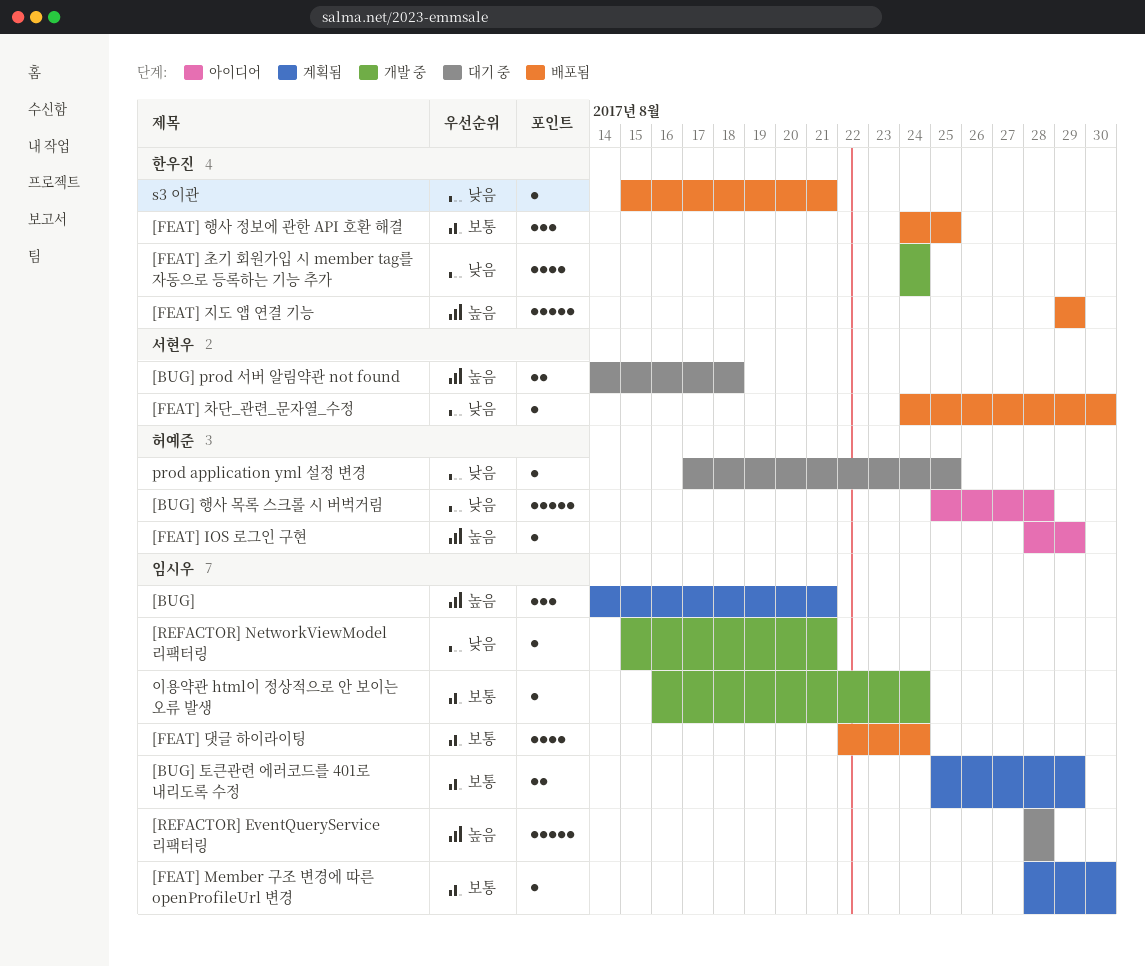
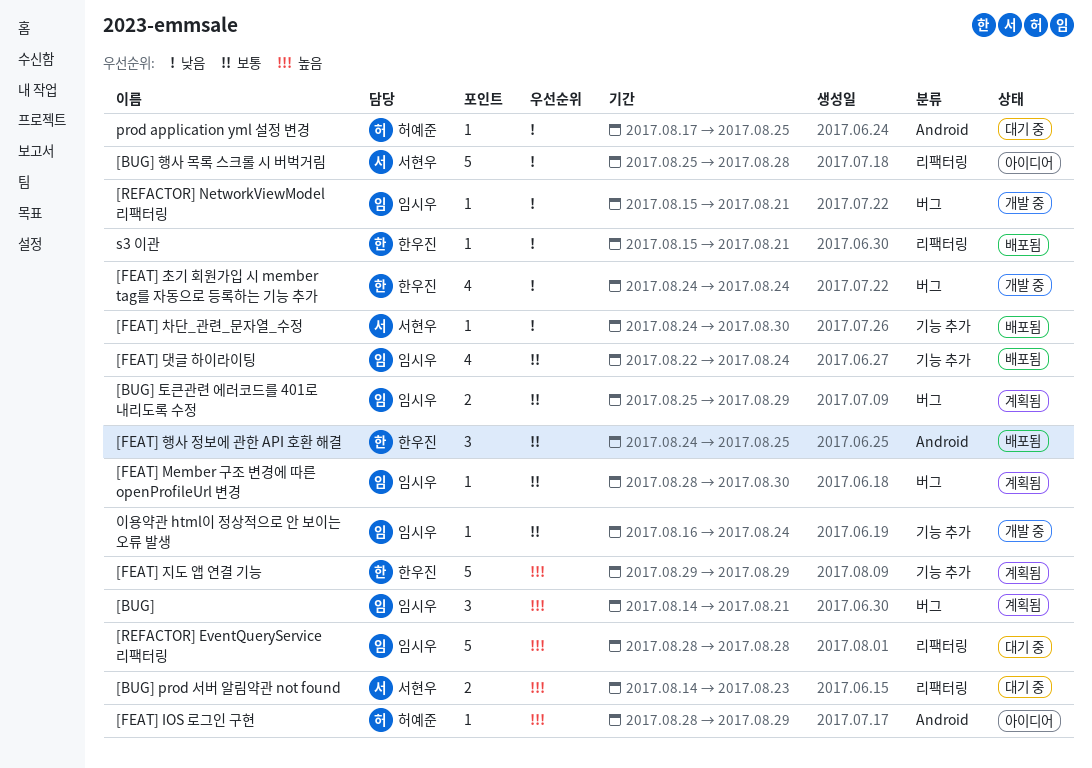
[BUG] prod 서버 알림약관 not found, due: Aug 18 -> Aug 23
[BUG] 행사 목록 스크롤 시 버벅거림, owner: 허예준 -> 서현우
[FEAT] 지도 앱 연결 기능, status: 배포됨 -> 계획됨

